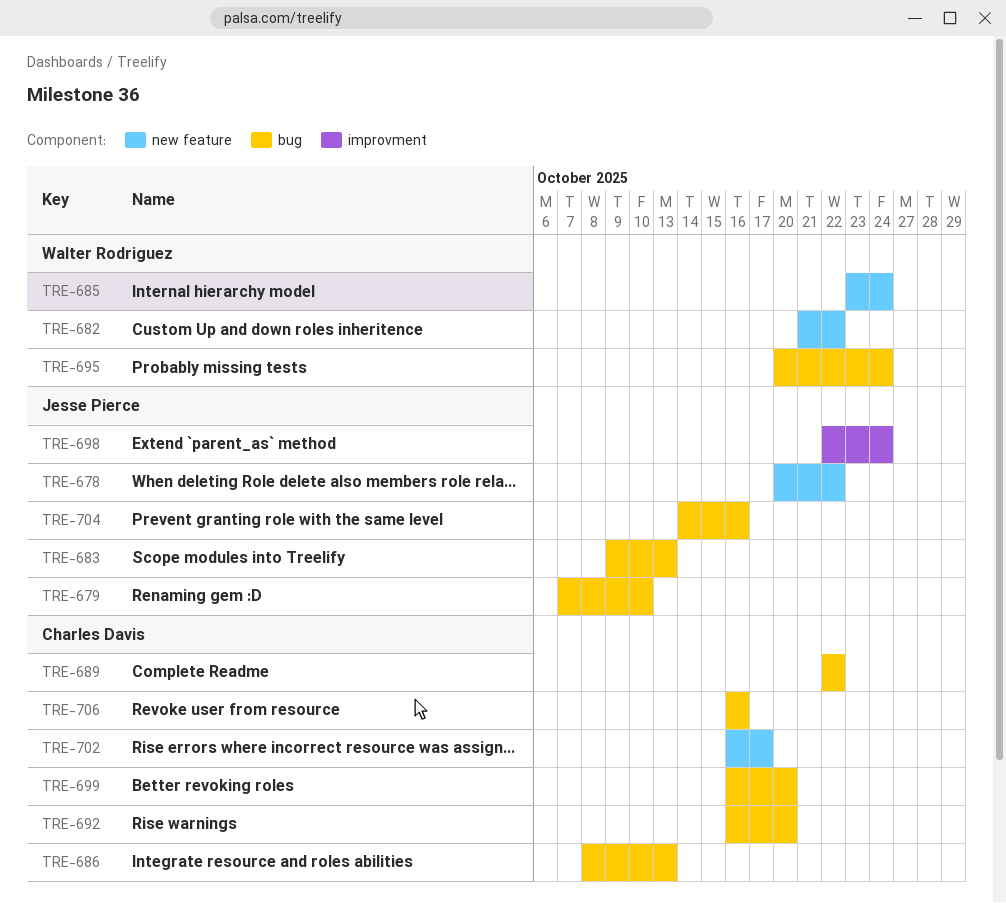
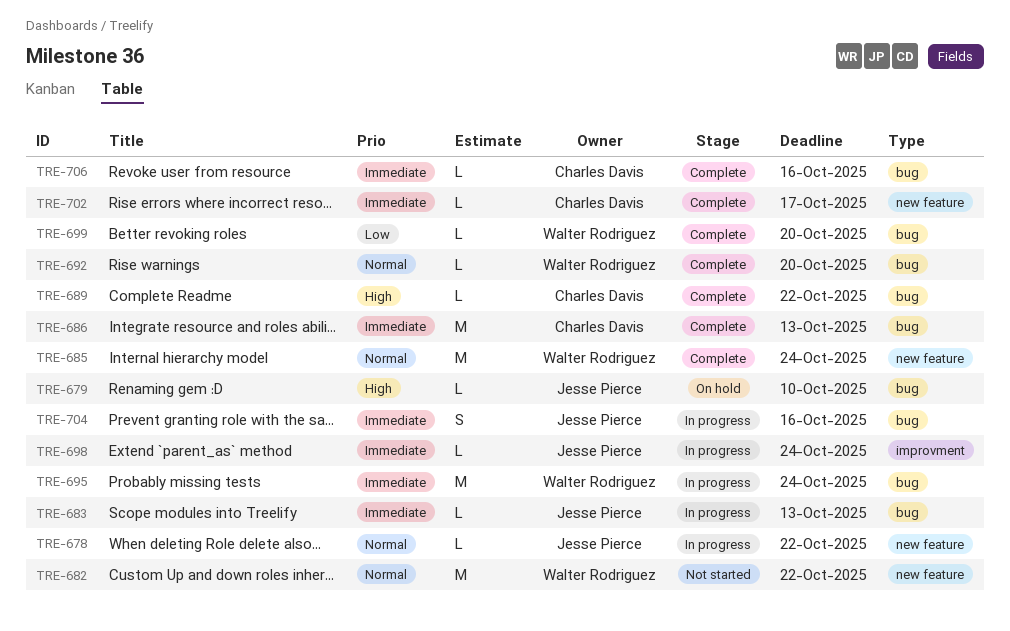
TRE-692, owner: Charles Davis -> Walter Rodriguez
TRE-699, owner: Charles Davis -> Walter Rodriguez

